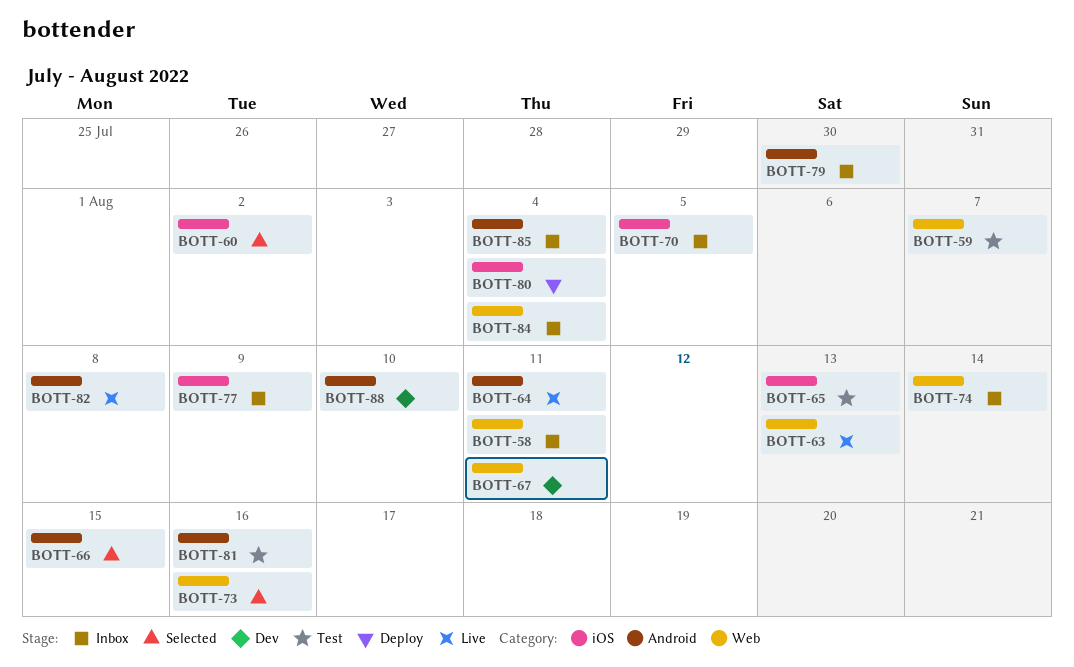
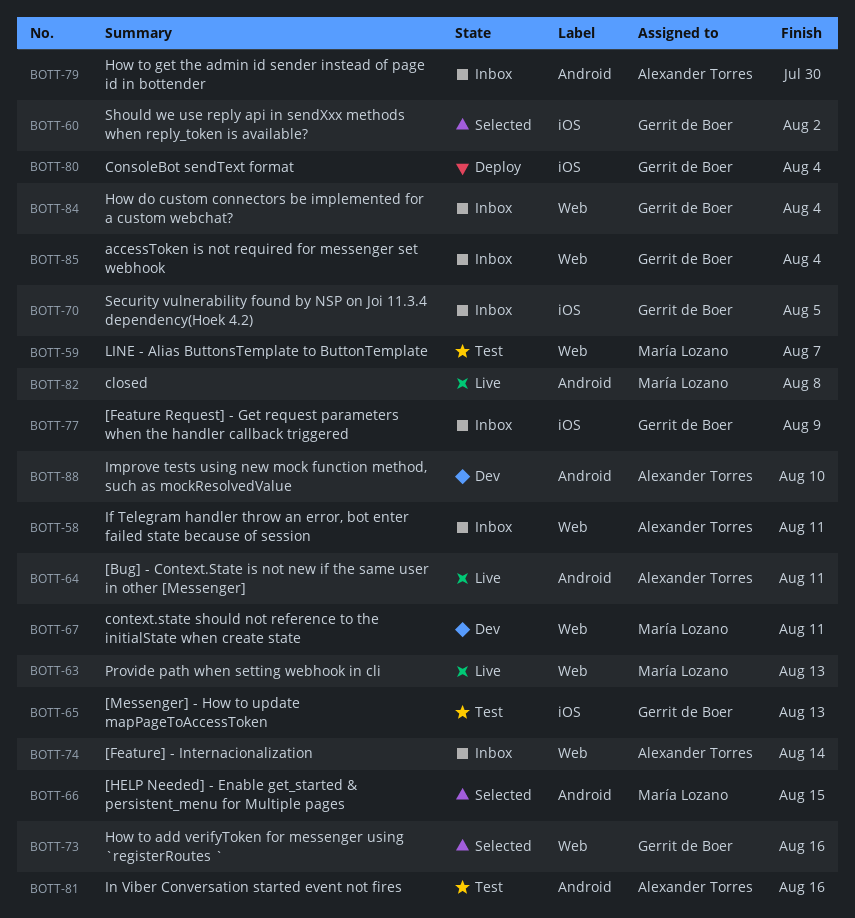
BOTT-85, label: Android -> Web

